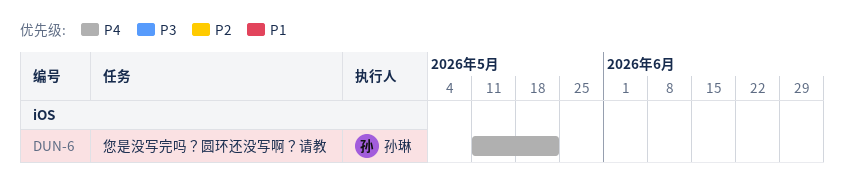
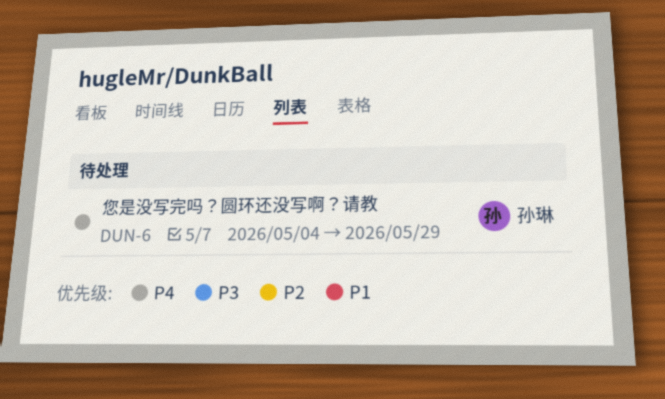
DUN-6, start: May 11 -> May 4
DUN-6, due: May 22 -> May 29

